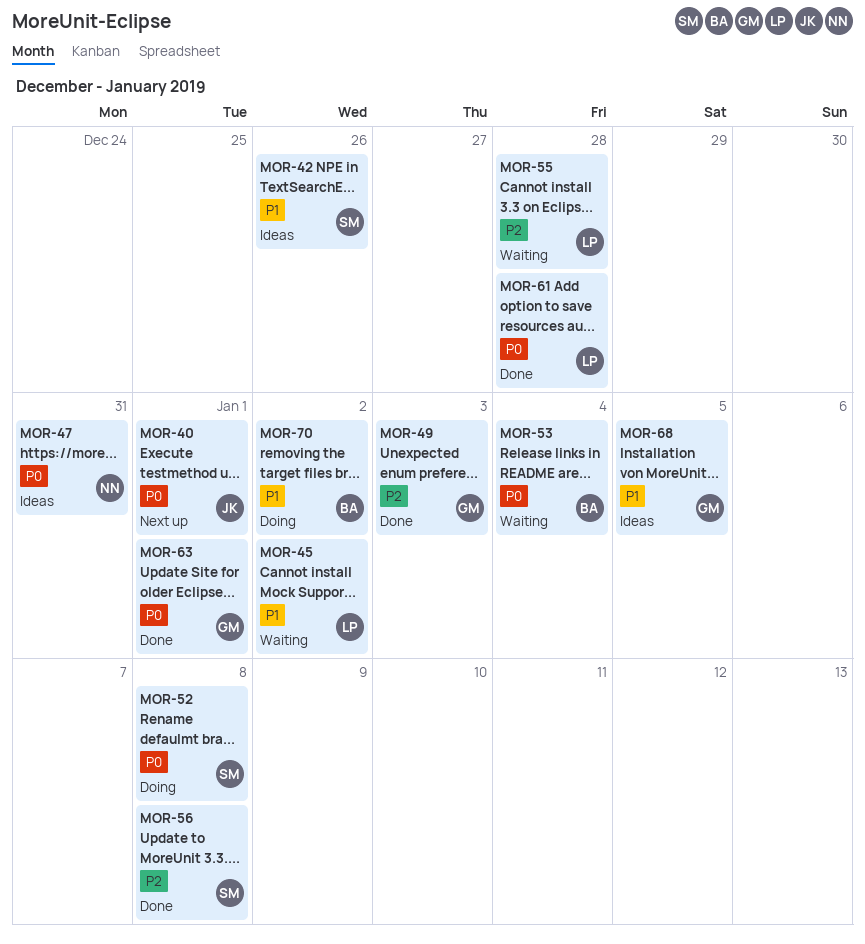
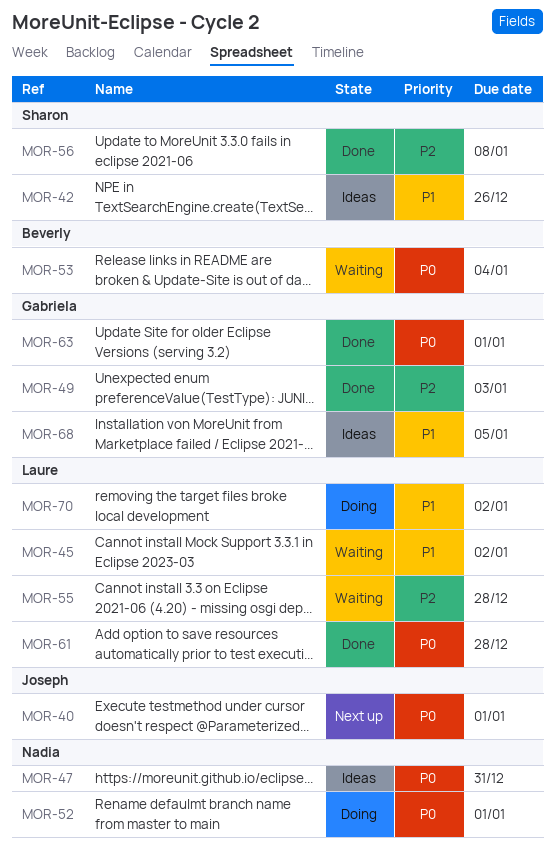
MOR-52, owner: Sharon -> Nadia
MOR-52, due: Jan 8 -> Jan 1
MOR-70, owner: Beverly -> Laure

